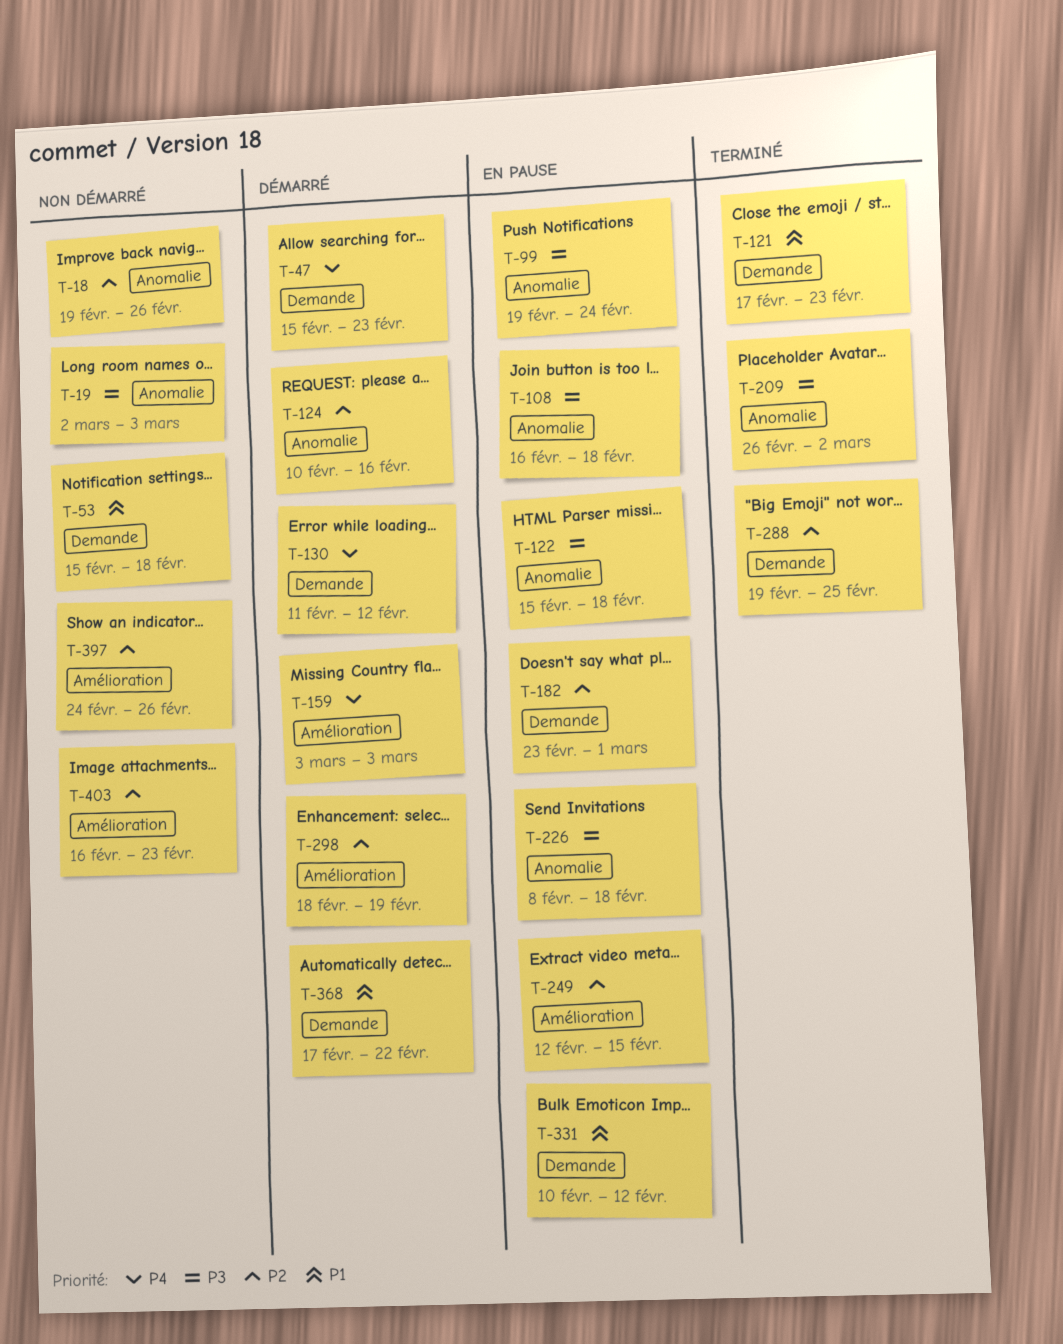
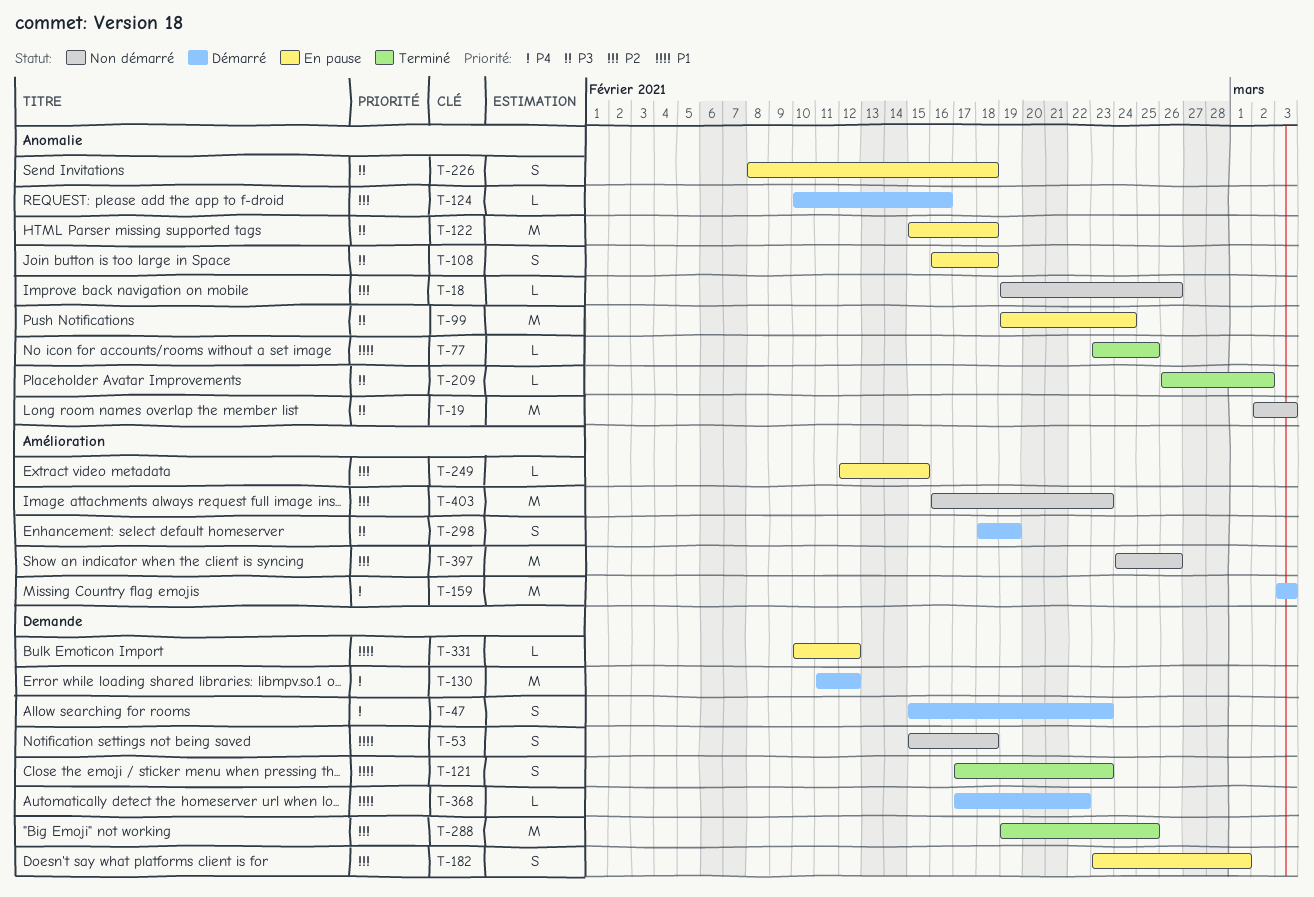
T-77: none -> present
T-298, priority: P2 -> P3

